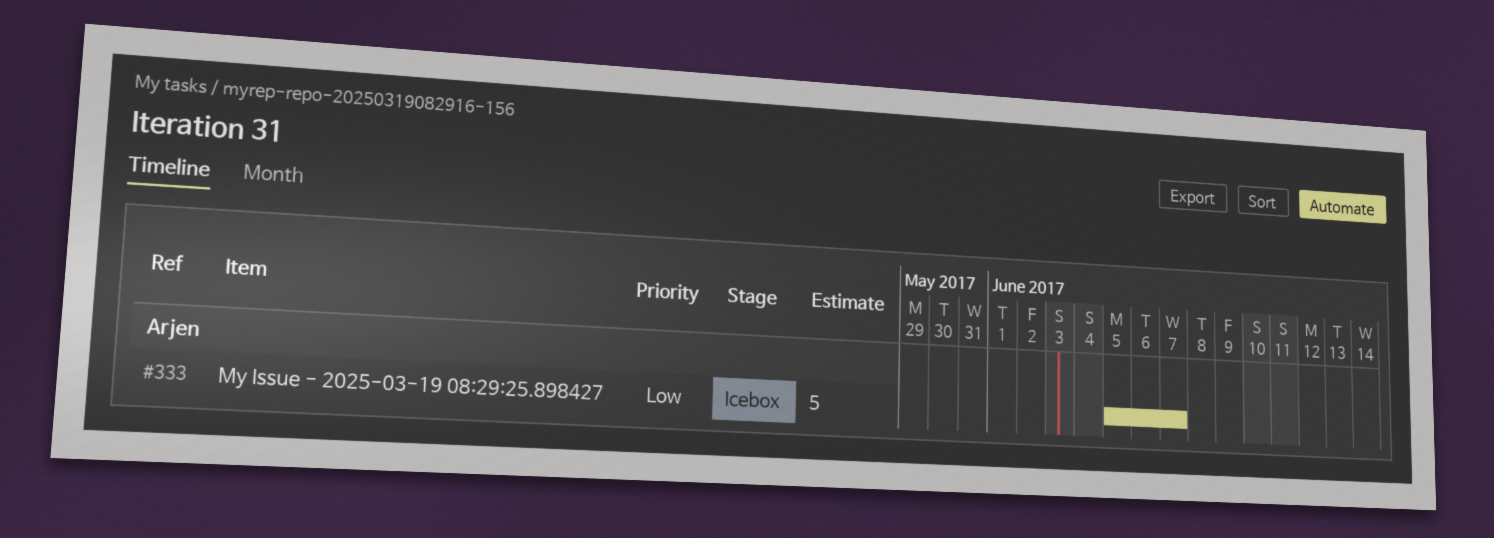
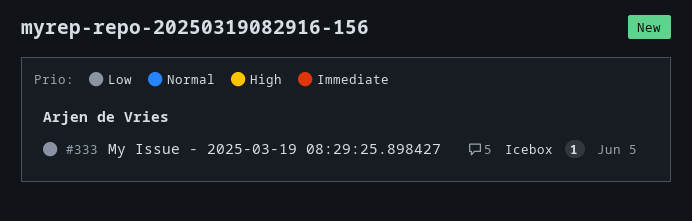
#333, estimate: 5 -> 1
#333, due: Jun 7 -> Jun 5

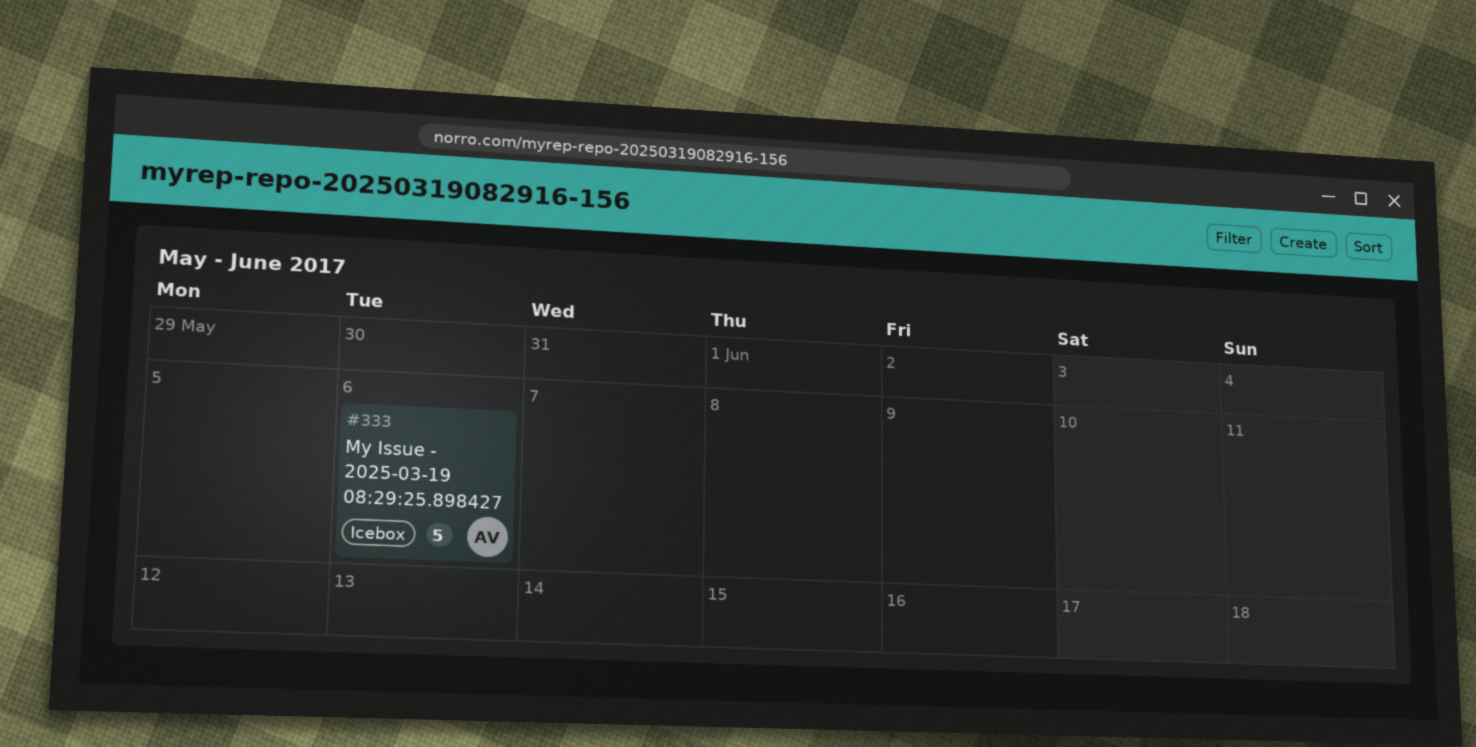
#333, estimate: 1 -> 5
#333, due: Jun 5 -> Jun 6

